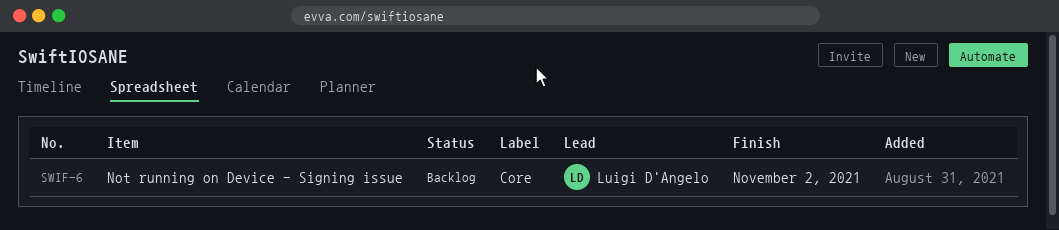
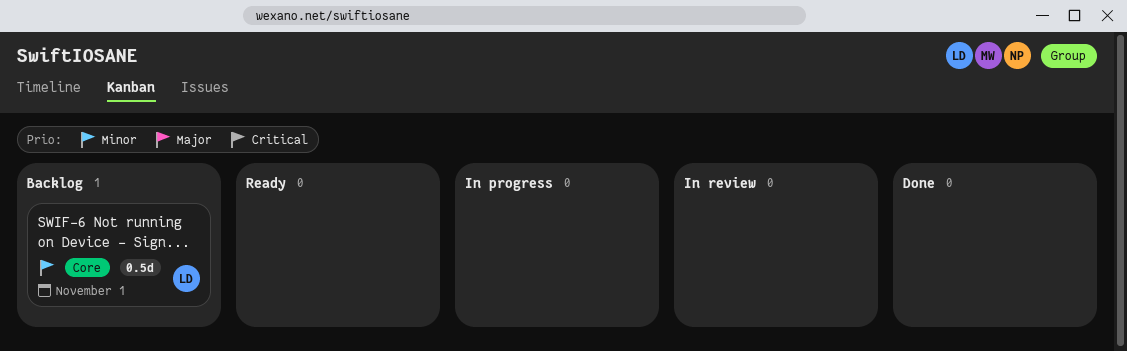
SWIF-6, due: Nov 2 -> Nov 1

